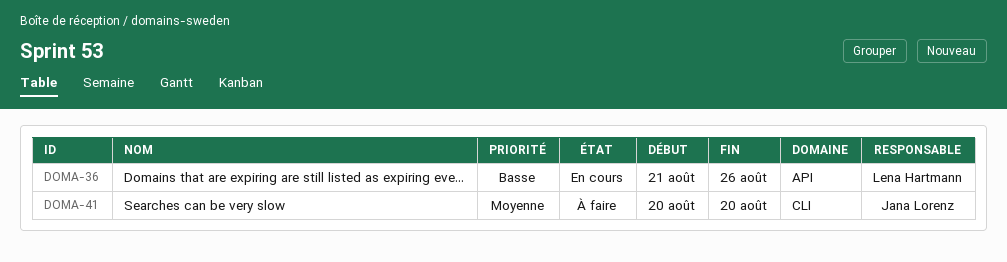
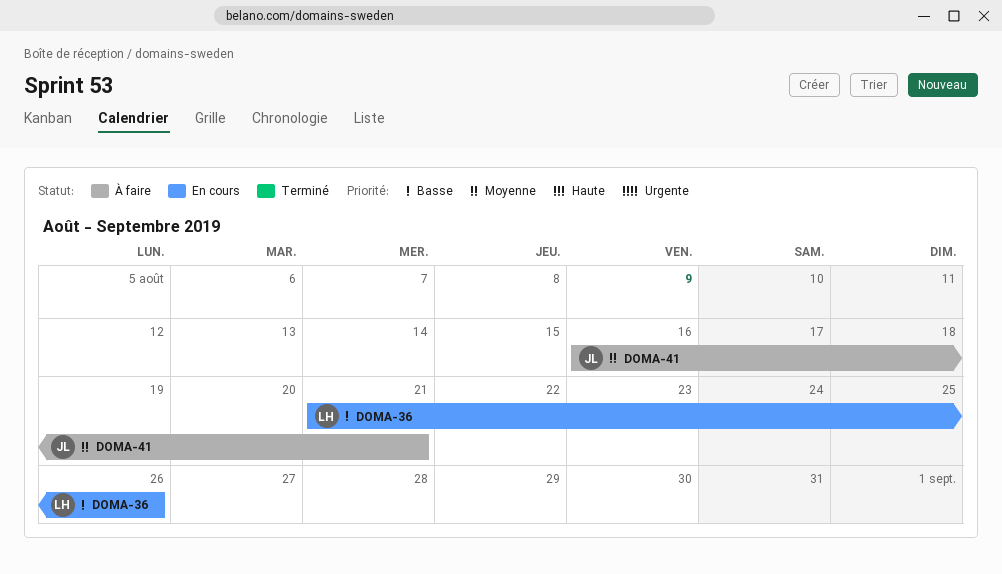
DOMA-41, start: Aug 20 -> Aug 16
DOMA-41, due: Aug 20 -> Aug 21

